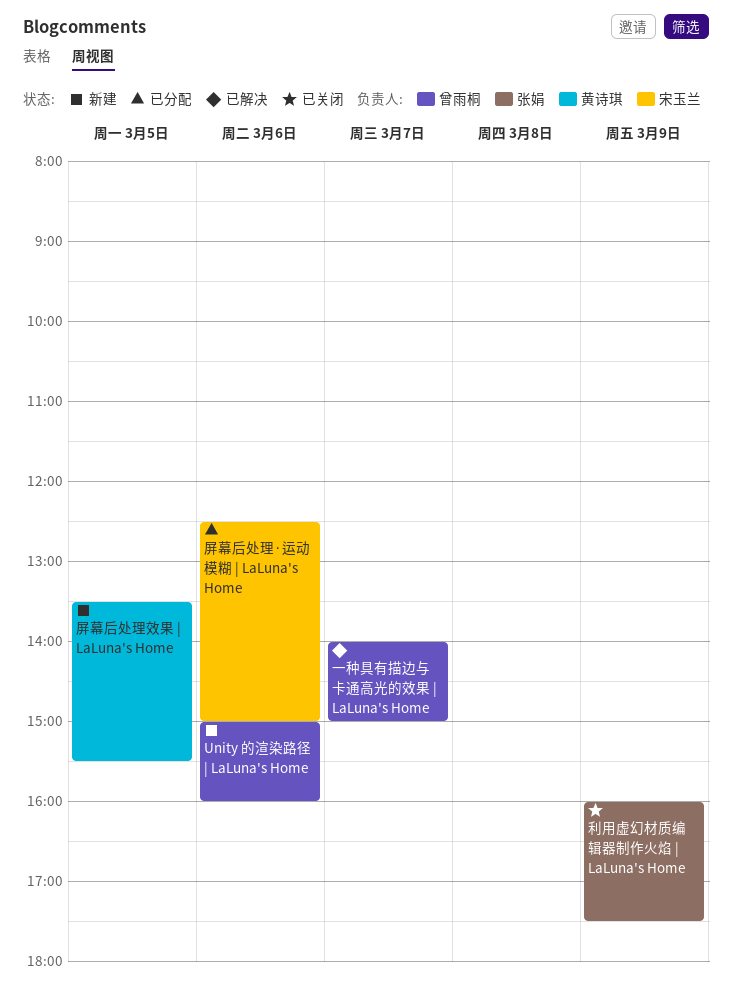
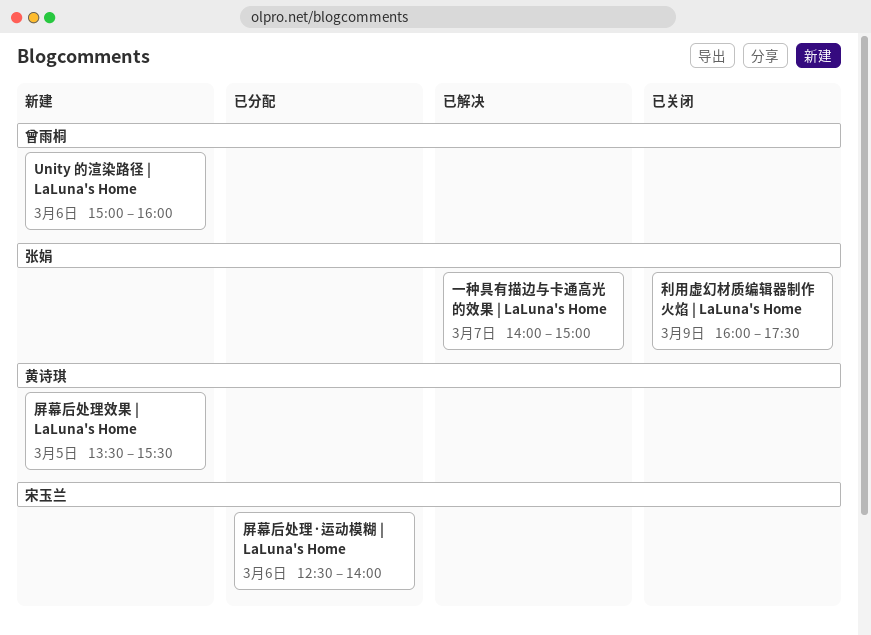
一种具有描边与卡通高光的效果 | LaLuna's Home, owner: 曾雨桐 -> 张娟
屏幕后处理·运动模糊 | LaLuna's Home, ends: 15:00 -> 14:00

